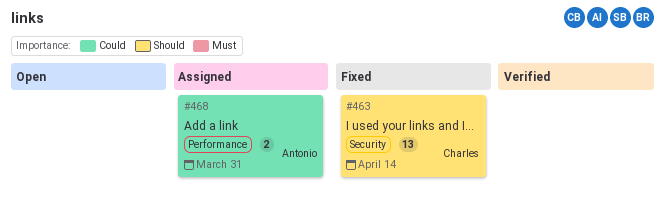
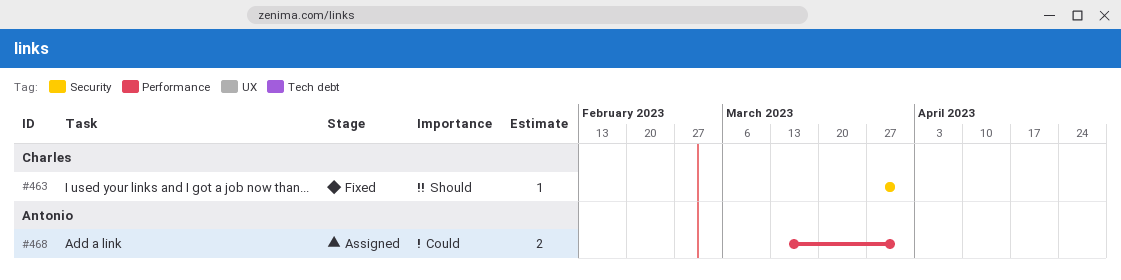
#463, estimate: 13 -> 1
#463, due: Apr 14 -> Mar 31

